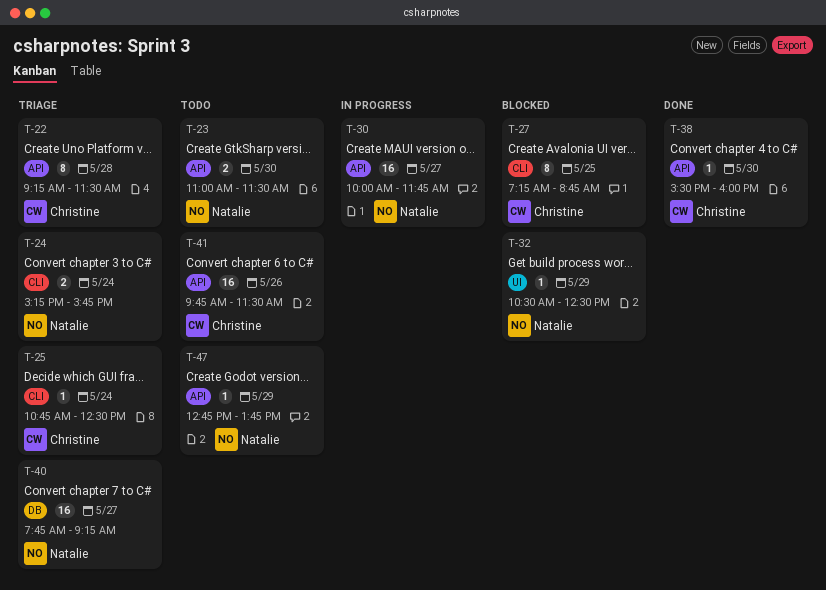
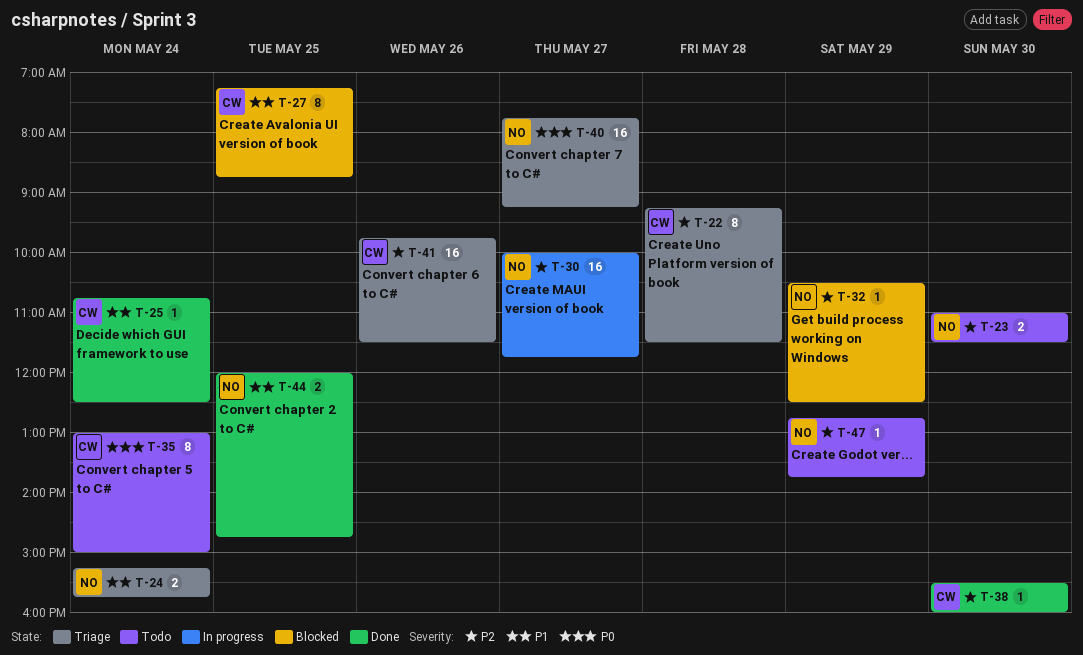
T-25, status: Triage -> Done
T-35: none -> present
T-41, status: Todo -> Triage
T-44: none -> present

